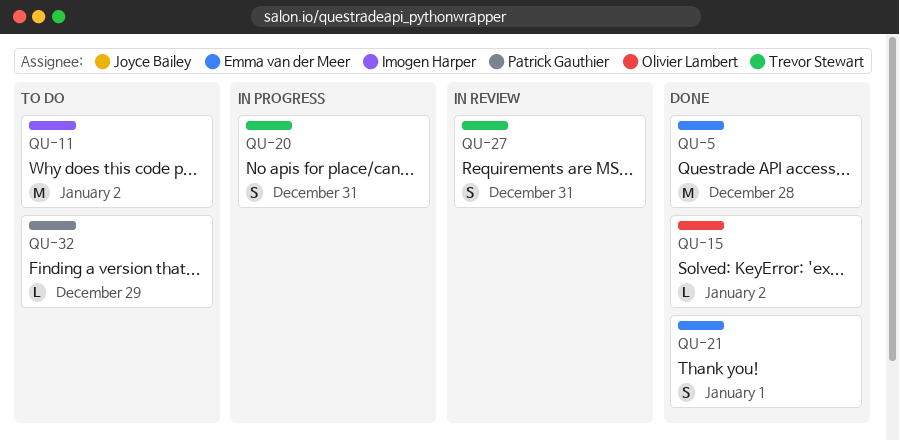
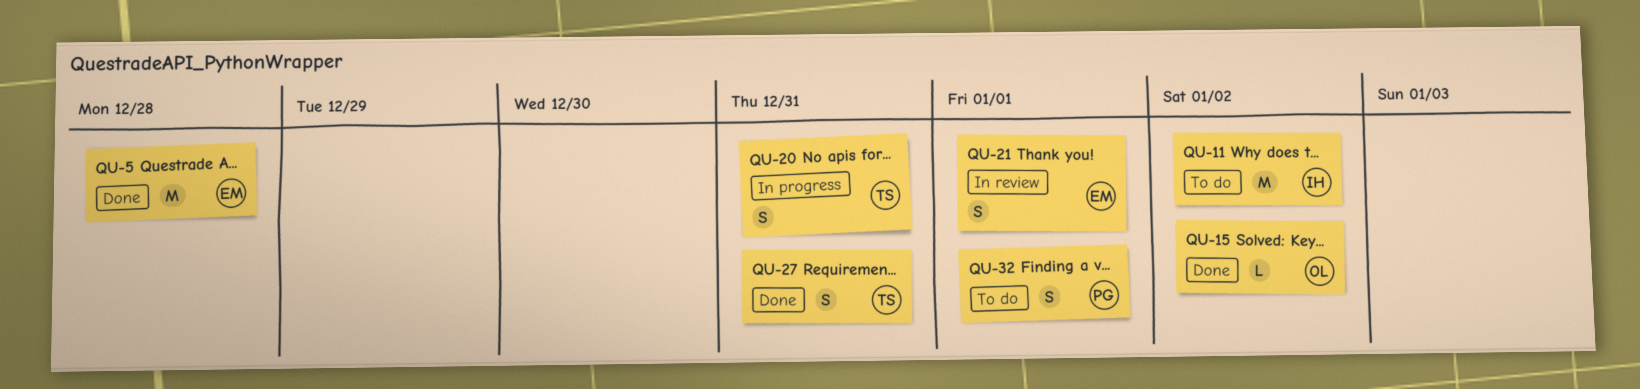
QU-21, status: Done -> In review
QU-27, status: In review -> Done
QU-32, estimate: L -> S
QU-32, due: Dec 29 -> Jan 1

